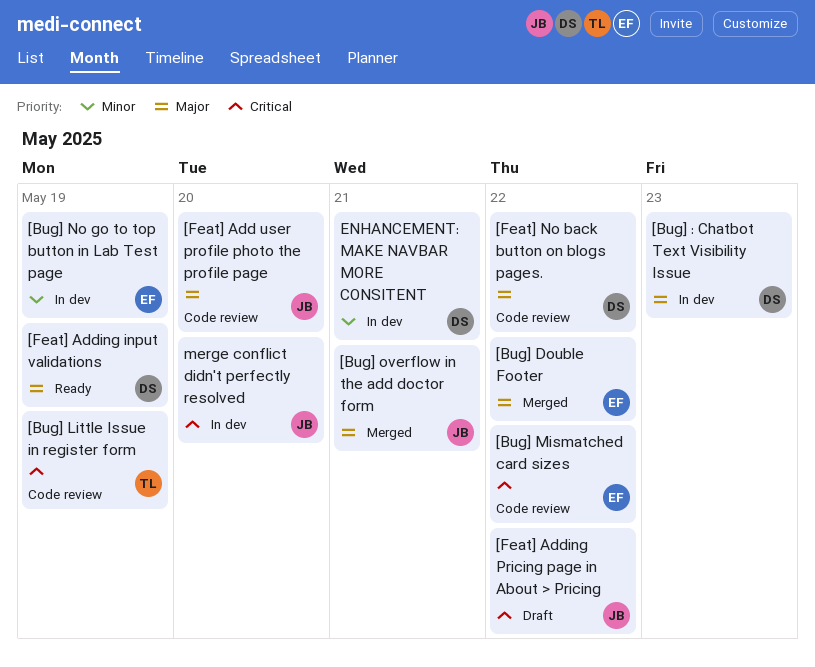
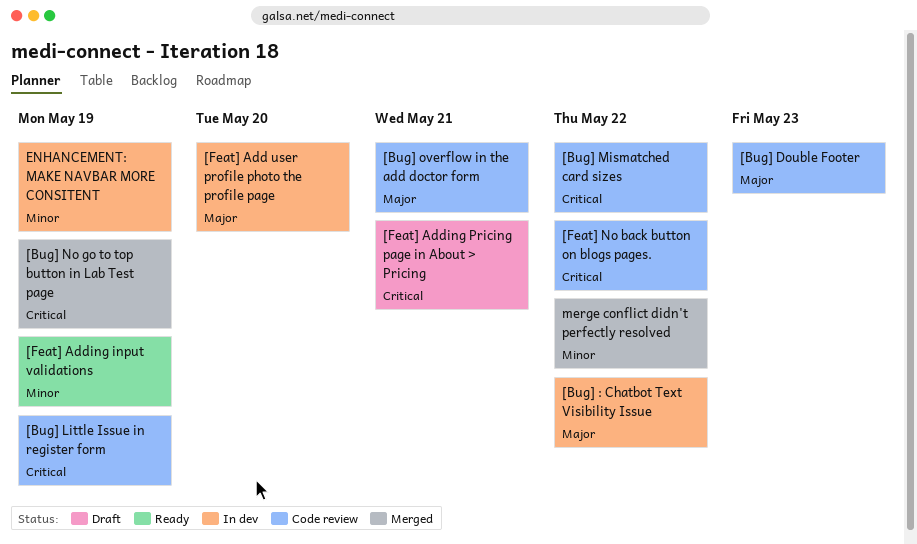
[Bug] : Chatbot Text Visibility Issue, due: May 23 -> May 22
[Bug] Double Footer, status: Merged -> Code review
[Bug] Double Footer, due: May 22 -> May 23
[Bug] No go to top button in Lab Test page, status: In dev -> Merged
[Bug] No go to top button in Lab Test page, priority: Minor -> Critical
[Bug] overflow in the add doctor form, status: Merged -> Code review
[Feat] Add user profile photo the profile page, status: Code review -> In dev
[Feat] Adding input validations, priority: Major -> Minor
[Feat] Adding Pricing page in About > Pricing, due: May 22 -> May 21
[Feat] No back button on blogs pages., priority: Major -> Critical
ENHANCEMENT: MAKE NAVBAR MORE CONSITENT, due: May 21 -> May 19
merge conflict didn't perfectly resolved, status: In dev -> Merged
merge conflict didn't perfectly resolved, priority: Critical -> Minor
merge conflict didn't perfectly resolved, due: May 20 -> May 22

